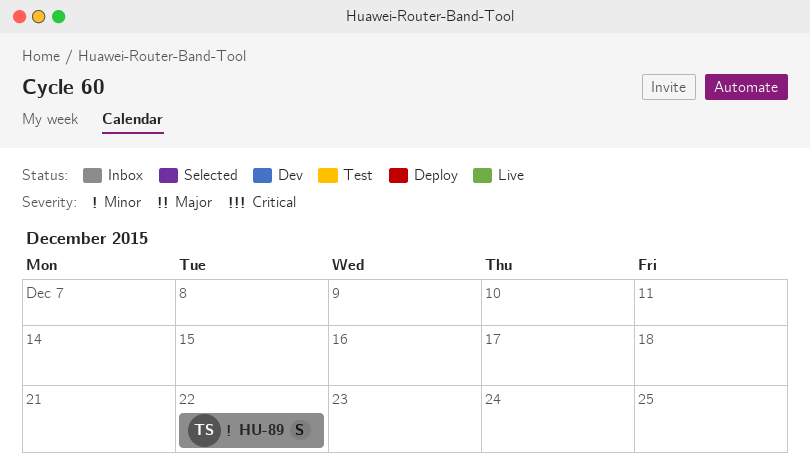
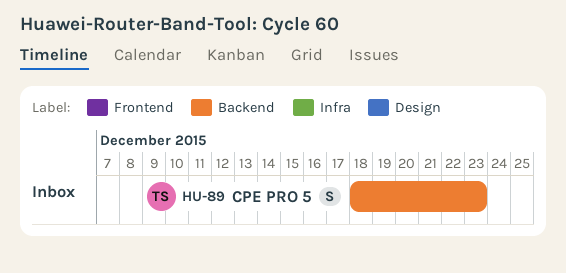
HU-89, start: Dec 22 -> Dec 18
HU-89, due: Dec 22 -> Dec 23

